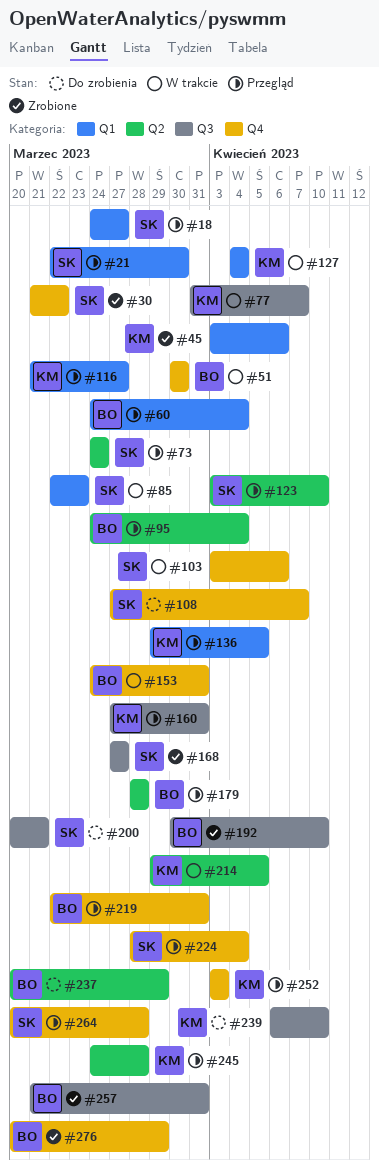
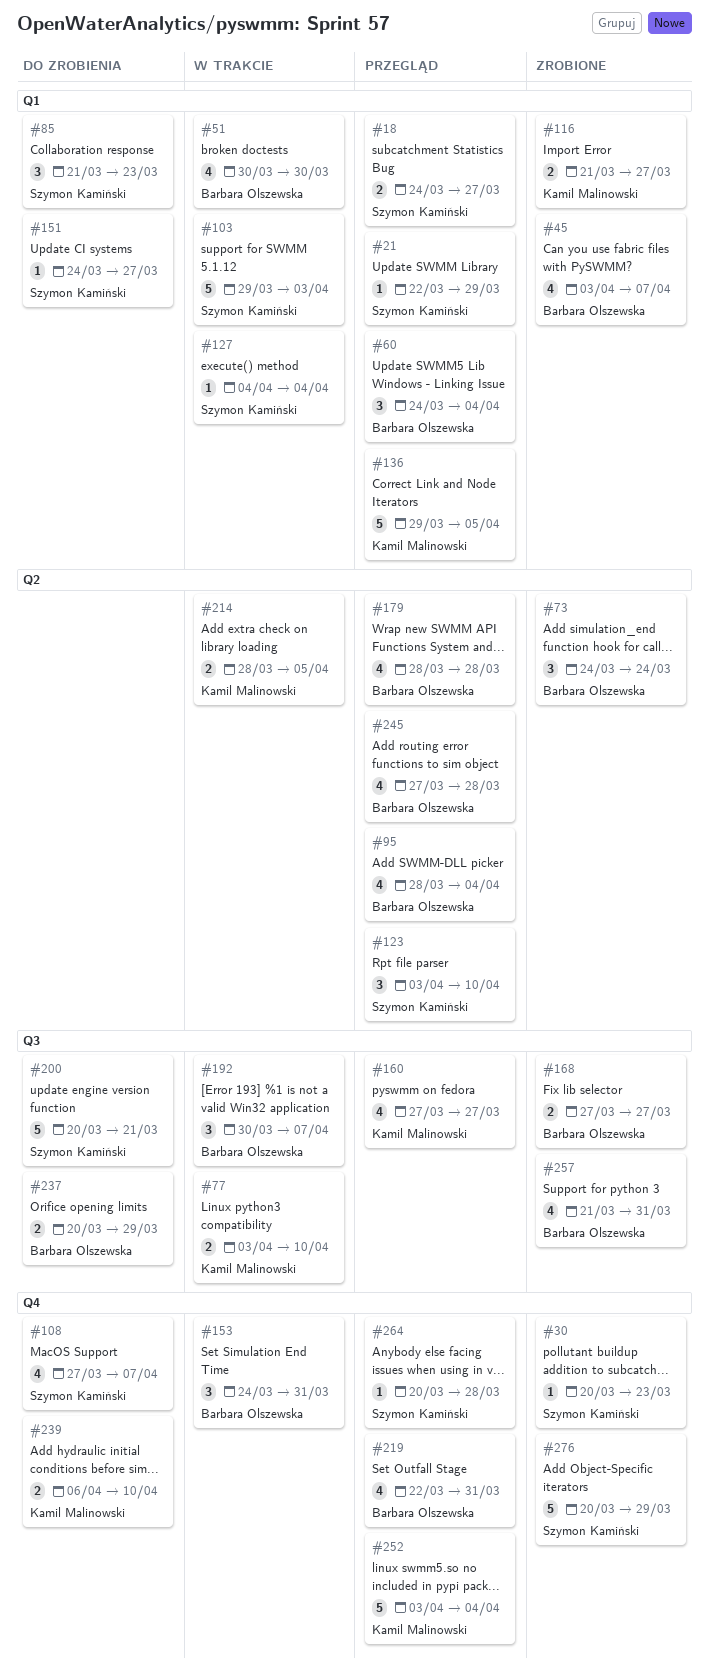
#21, due: Mar 30 -> Mar 29
#30, start: Mar 21 -> Mar 20
#30, due: Mar 22 -> Mar 23
#45, owner: Kamil Malinowski -> Barbara Olszewska
#45, due: Apr 6 -> Apr 7
#51, label: Q4 -> Q1
#73, status: Przegląd -> Zrobione
#73, owner: Szymon Kamiński -> Barbara Olszewska
#77, start: Mar 31 -> Apr 3
#77, due: Apr 7 -> Apr 10
#85, status: W trakcie -> Do zrobienia
#85, start: Mar 22 -> Mar 21
#95, start: Mar 24 -> Mar 28
#103, label: Q4 -> Q1
#103, start: Apr 3 -> Mar 29
#103, due: Apr 6 -> Apr 3
#116, status: Przegląd -> Zrobione
#127, owner: Kamil Malinowski -> Szymon Kamiński
#151: none -> present
#160, due: Mar 31 -> Mar 27
#168, owner: Szymon Kamiński -> Barbara Olszewska
#192, status: Zrobione -> W trakcie
#192, due: Apr 10 -> Apr 7
#214, start: Mar 29 -> Mar 28
#224: present -> none
#237, label: Q2 -> Q3
#239, label: Q3 -> Q4
#245, owner: Kamil Malinowski -> Barbara Olszewska
#245, start: Mar 24 -> Mar 27
#252, due: Apr 3 -> Apr 4
#276, owner: Barbara Olszewska -> Szymon Kamiński

